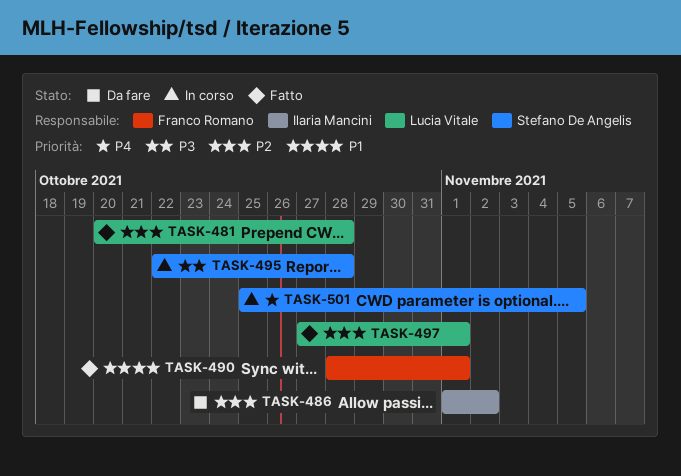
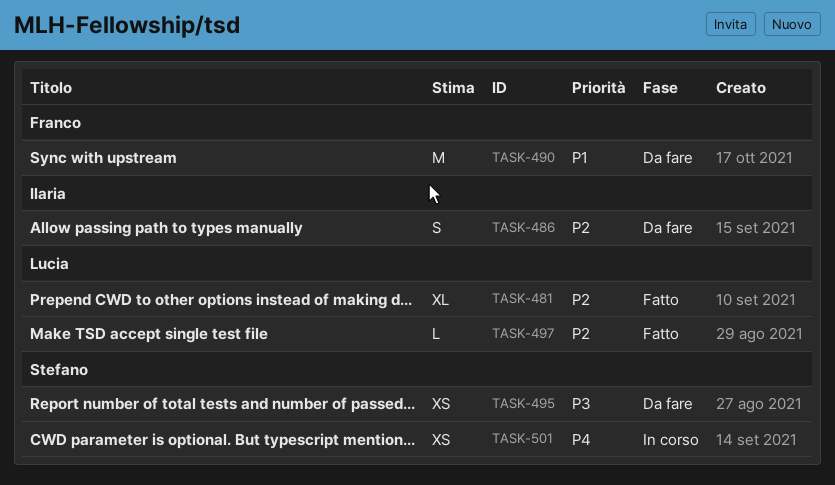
TASK-490, status: Fatto -> Da fare
TASK-495, status: In corso -> Da fare

